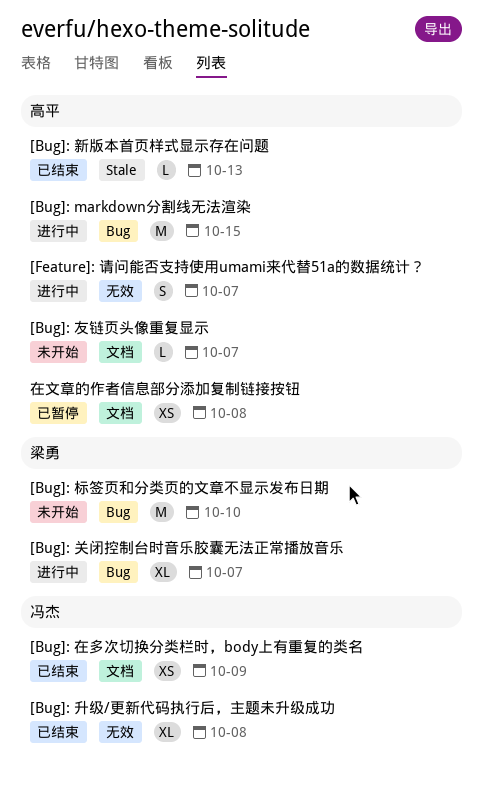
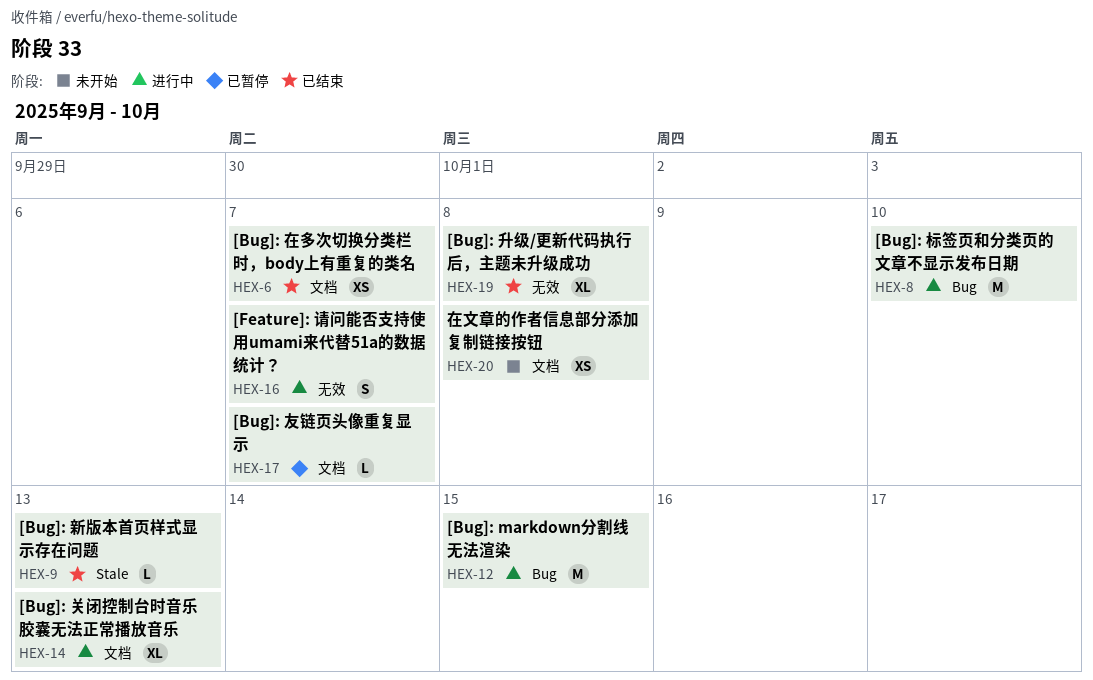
[Bug]: 关闭控制台时音乐胶囊无法正常播放音乐, label: Bug -> 文档
[Bug]: 关闭控制台时音乐胶囊无法正常播放音乐, due: Oct 7 -> Oct 13
[Bug]: 友链页头像重复显示, status: 未开始 -> 已暂停
[Bug]: 在多次切换分类栏时，body上有重复的类名, due: Oct 9 -> Oct 7
[Bug]: 标签页和分类页的文章不显示发布日期, status: 未开始 -> 进行中
在文章的作者信息部分添加复制链接按钮, status: 已暂停 -> 未开始

